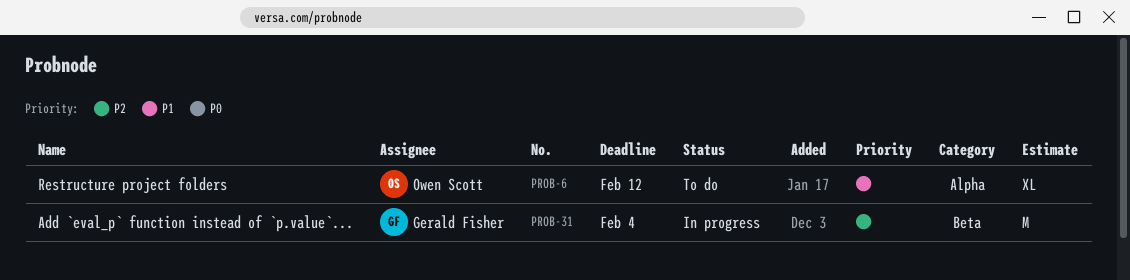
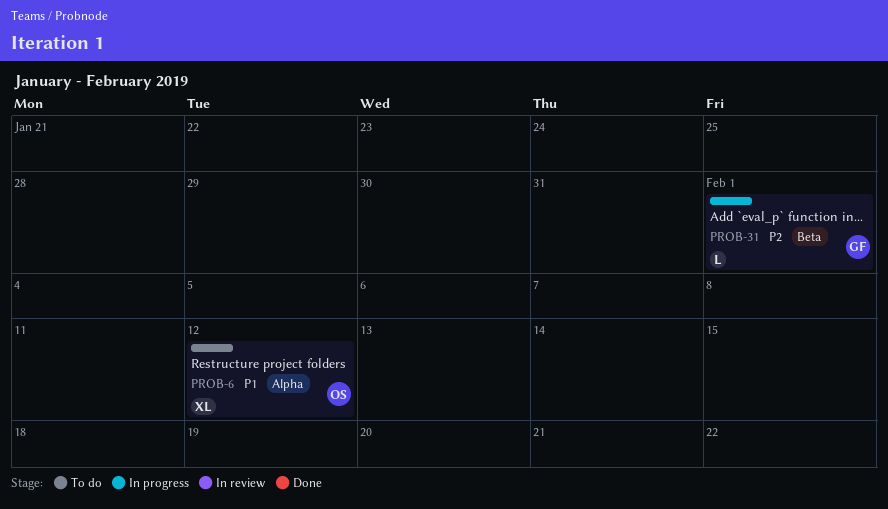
PROB-31, estimate: M -> L
PROB-31, due: Feb 4 -> Feb 1

